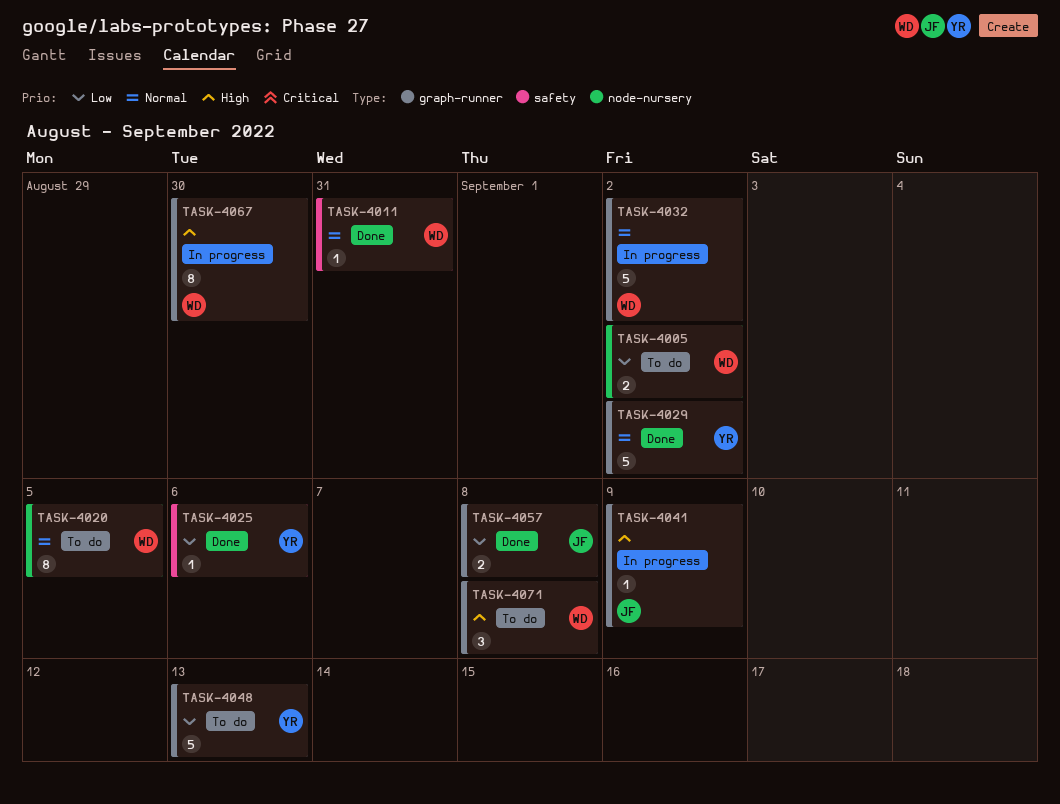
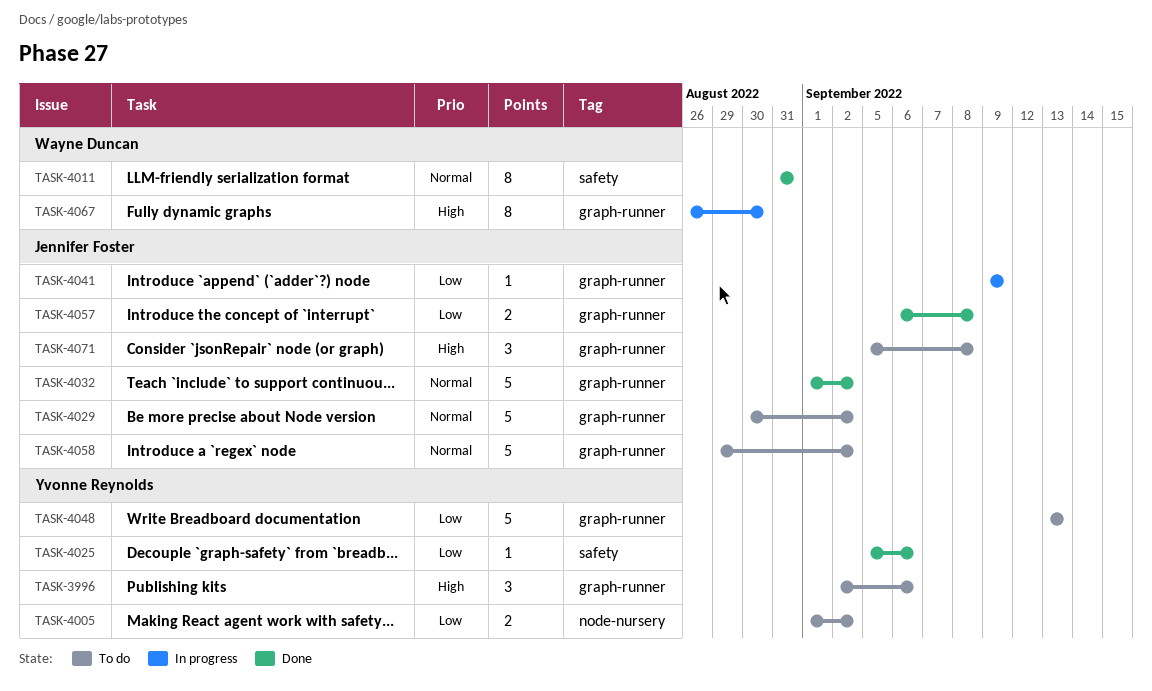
TASK-3996: none -> present
TASK-4005, owner: Wayne Duncan -> Yvonne Reynolds
TASK-4011, estimate: 1 -> 8
TASK-4020: present -> none
TASK-4029, status: Done -> To do
TASK-4029, owner: Yvonne Reynolds -> Jennifer Foster
TASK-4032, status: In progress -> Done
TASK-4032, owner: Wayne Duncan -> Jennifer Foster
TASK-4041, priority: High -> Low
TASK-4058: none -> present
TASK-4071, owner: Wayne Duncan -> Jennifer Foster

